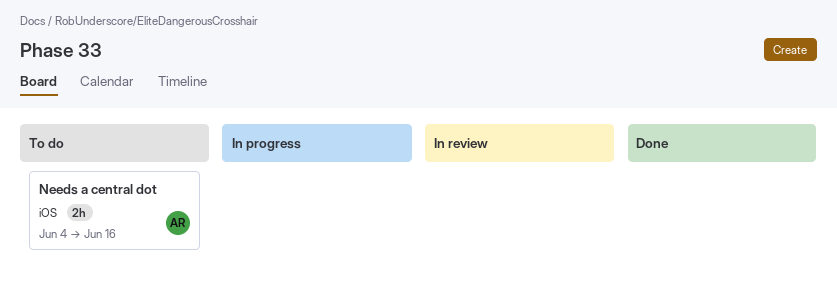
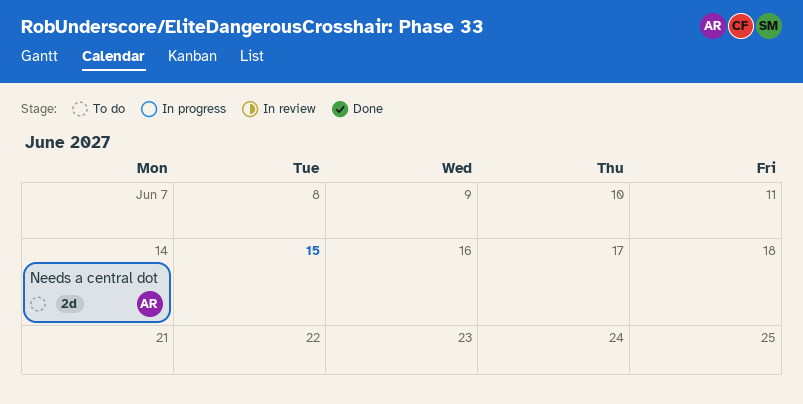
Needs a central dot, estimate: 2h -> 2d
Needs a central dot, due: Jun 16 -> Jun 14

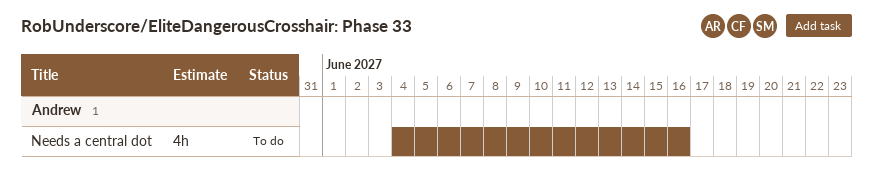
Needs a central dot, estimate: 2d -> 4h
Needs a central dot, due: Jun 14 -> Jun 16

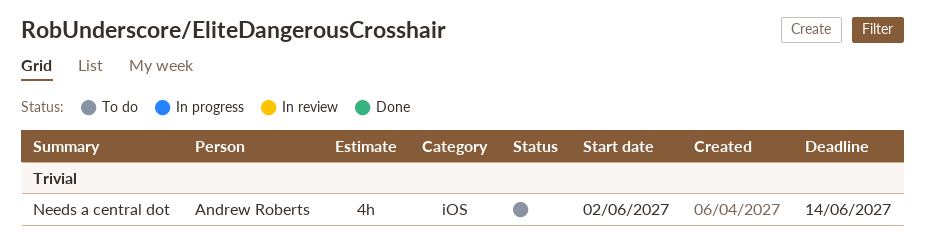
Needs a central dot, start: Jun 4 -> Jun 2
Needs a central dot, due: Jun 16 -> Jun 14

